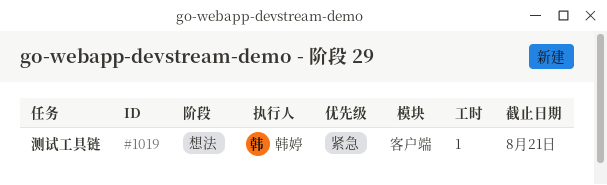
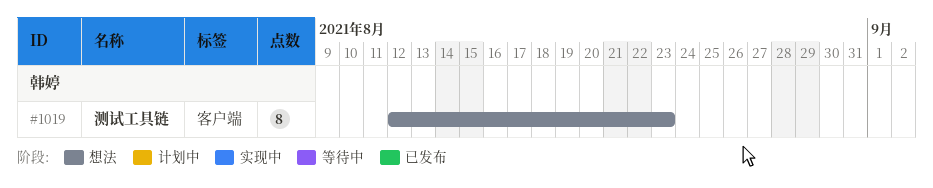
#1019, estimate: 1 -> 8
#1019, due: Aug 21 -> Aug 23

